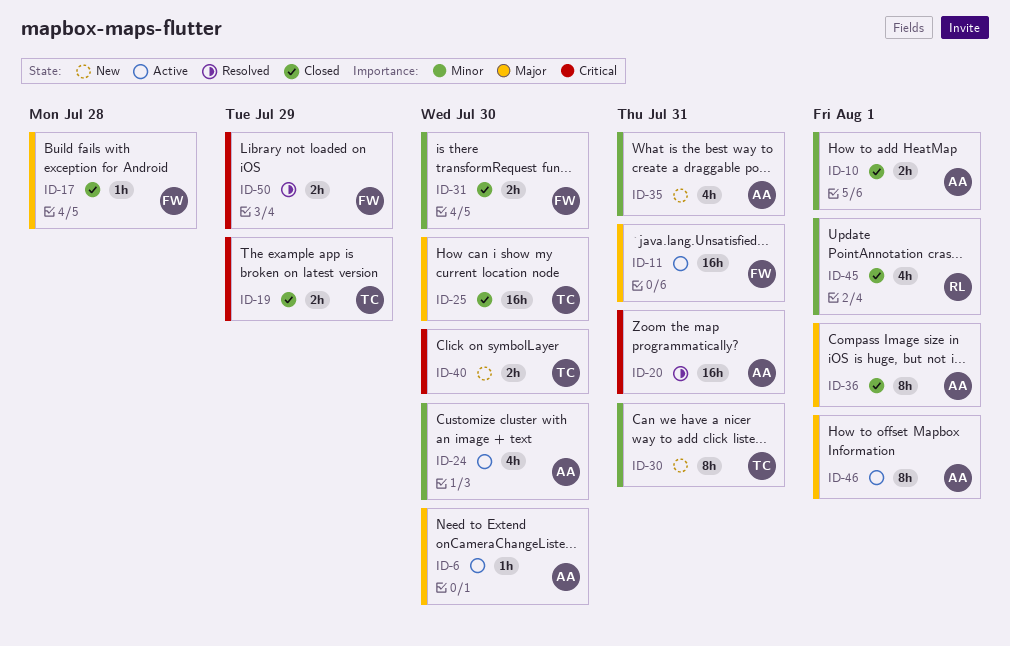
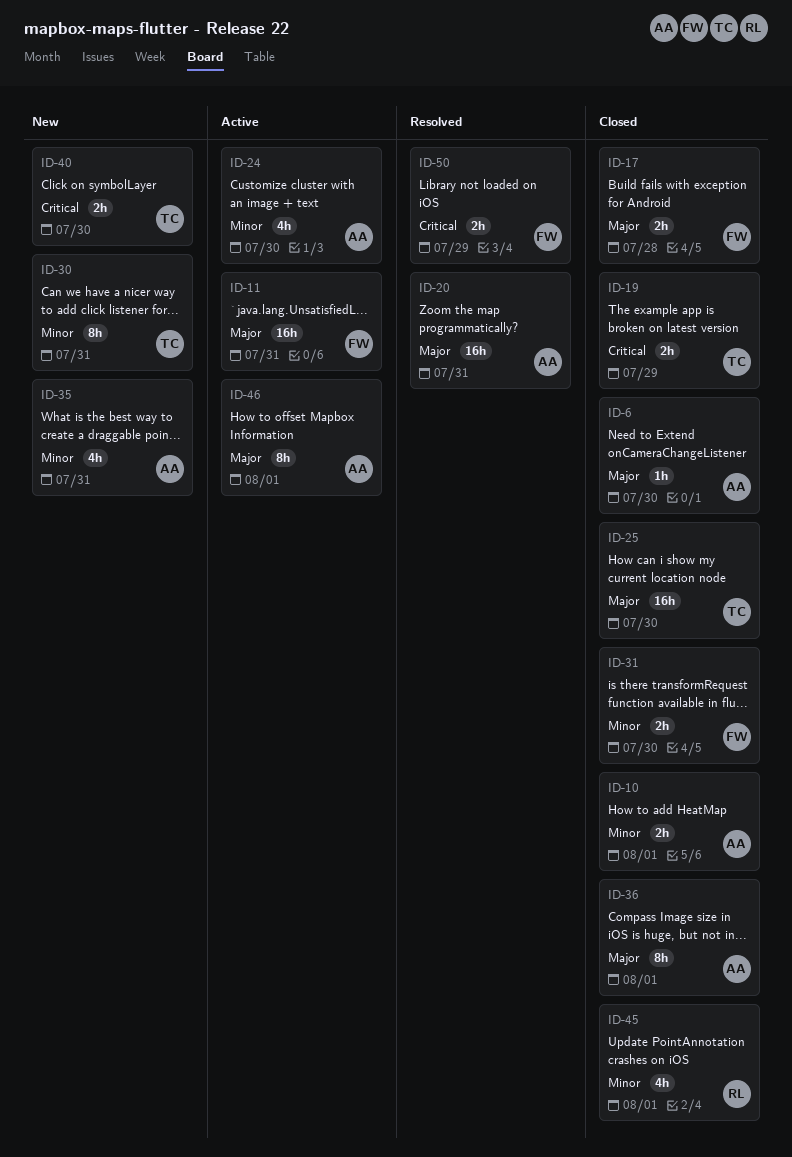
ID-6, status: Active -> Closed
ID-17, estimate: 1h -> 2h
ID-20, priority: Critical -> Major

